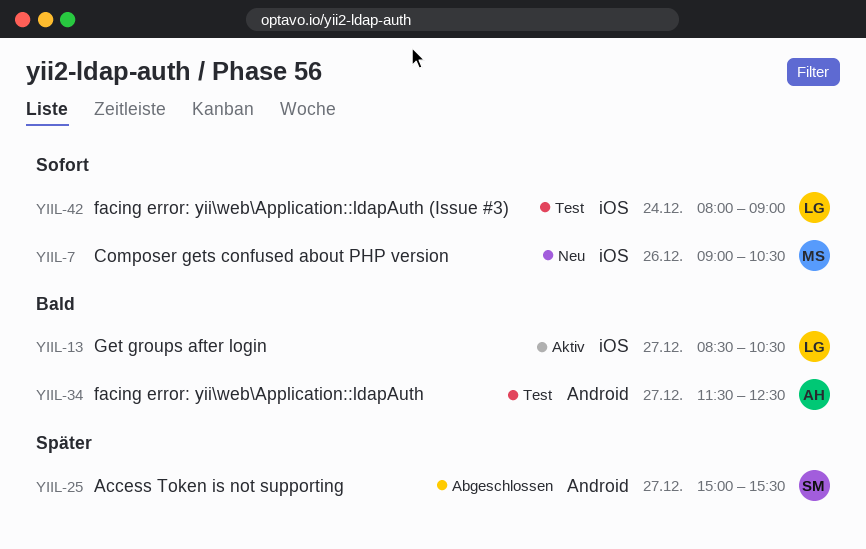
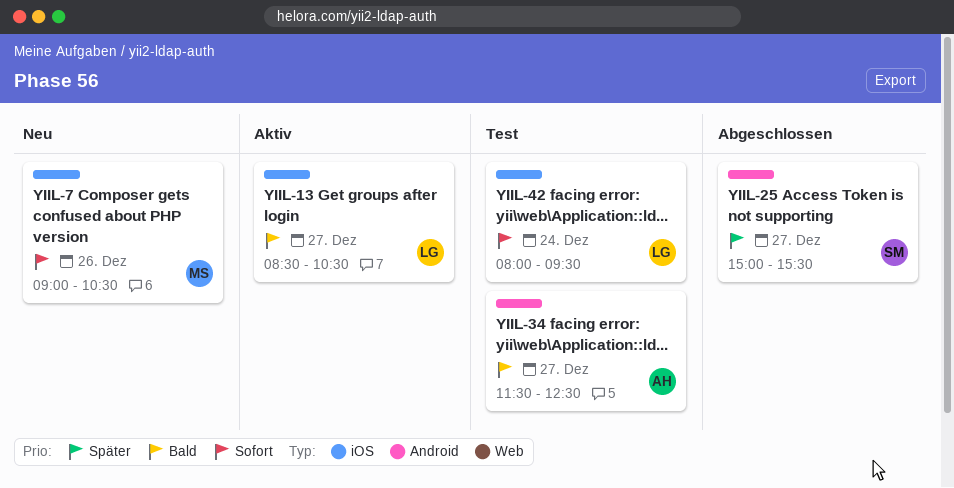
YIIL-42, ends: 09:00 -> 09:30

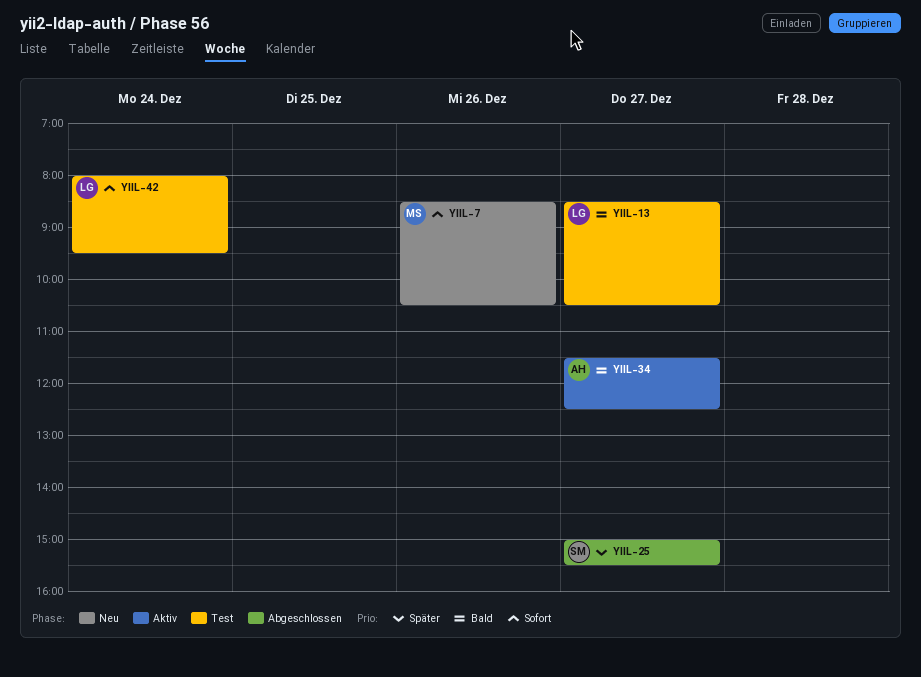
YIIL-7, begins: 09:00 -> 08:30
YIIL-13, status: Aktiv -> Test
YIIL-34, status: Test -> Aktiv

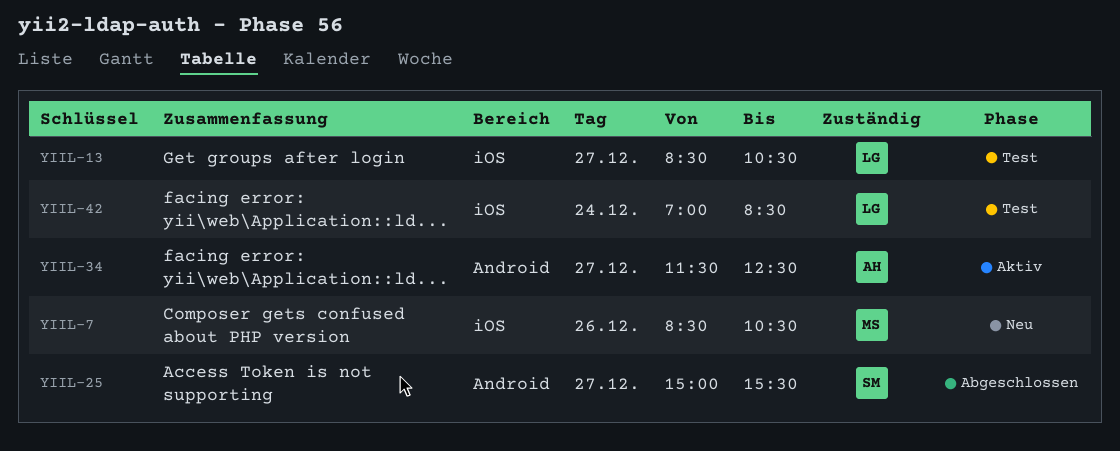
YIIL-42, begins: 08:00 -> 07:00
YIIL-42, ends: 09:30 -> 08:30

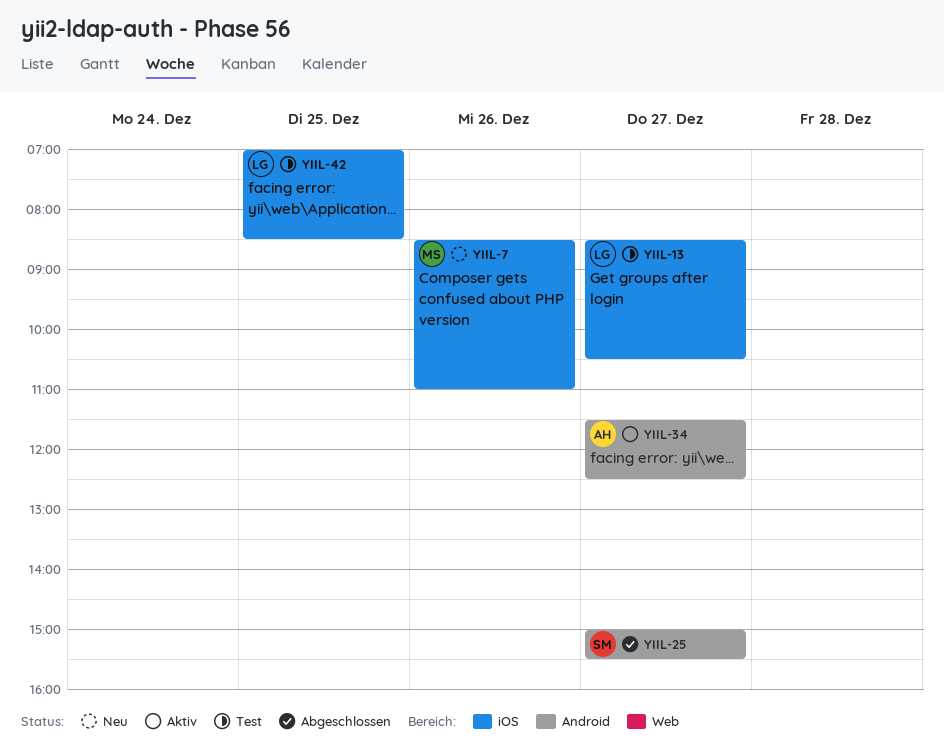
YIIL-7, ends: 10:30 -> 11:00
YIIL-42, day: Dec 24 -> Dec 25

